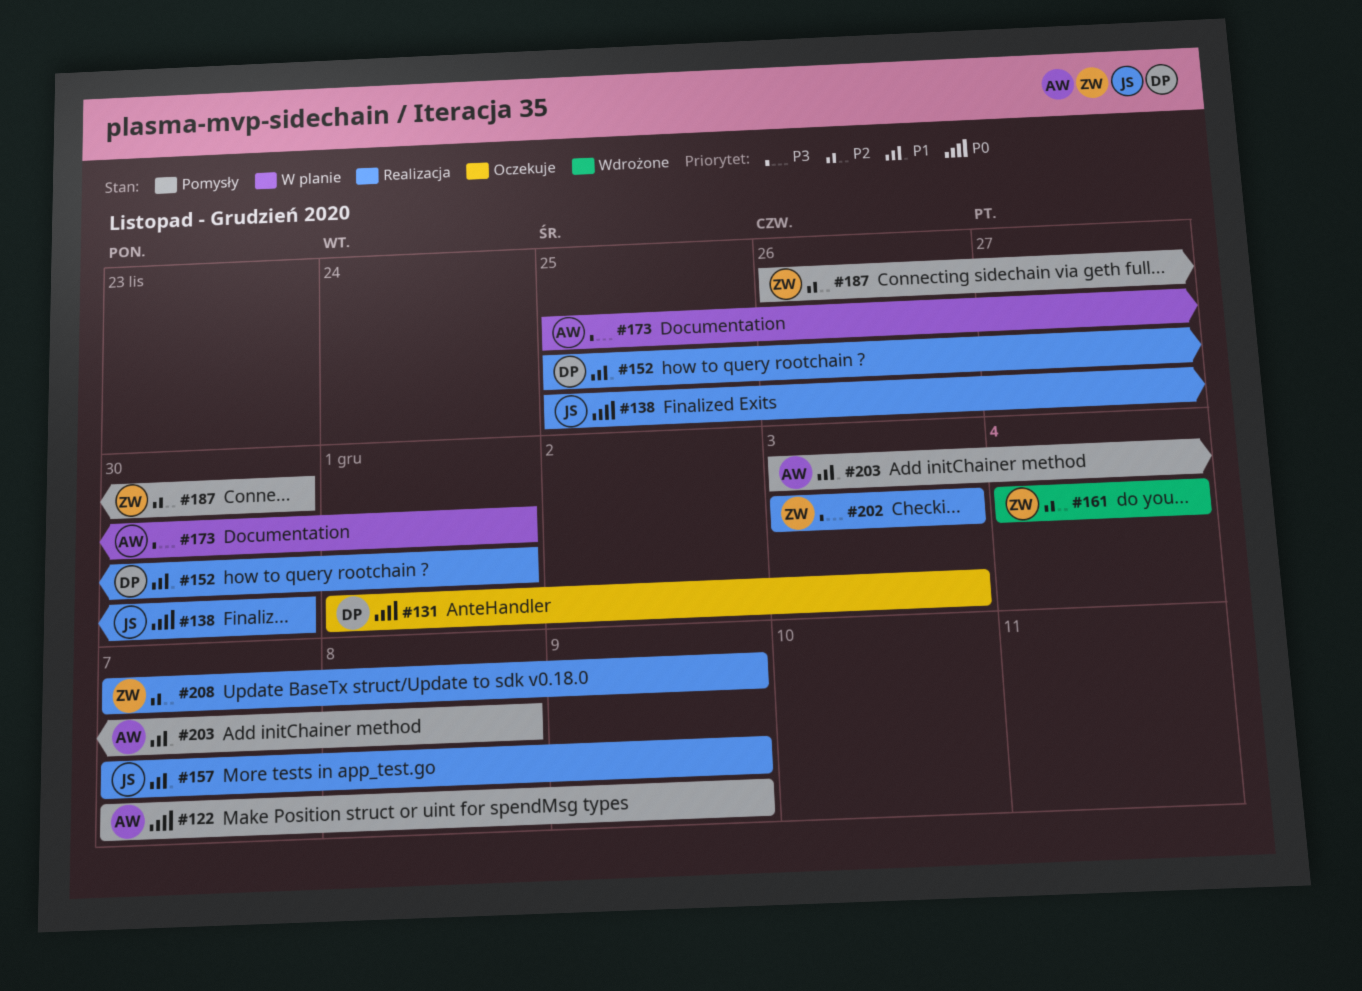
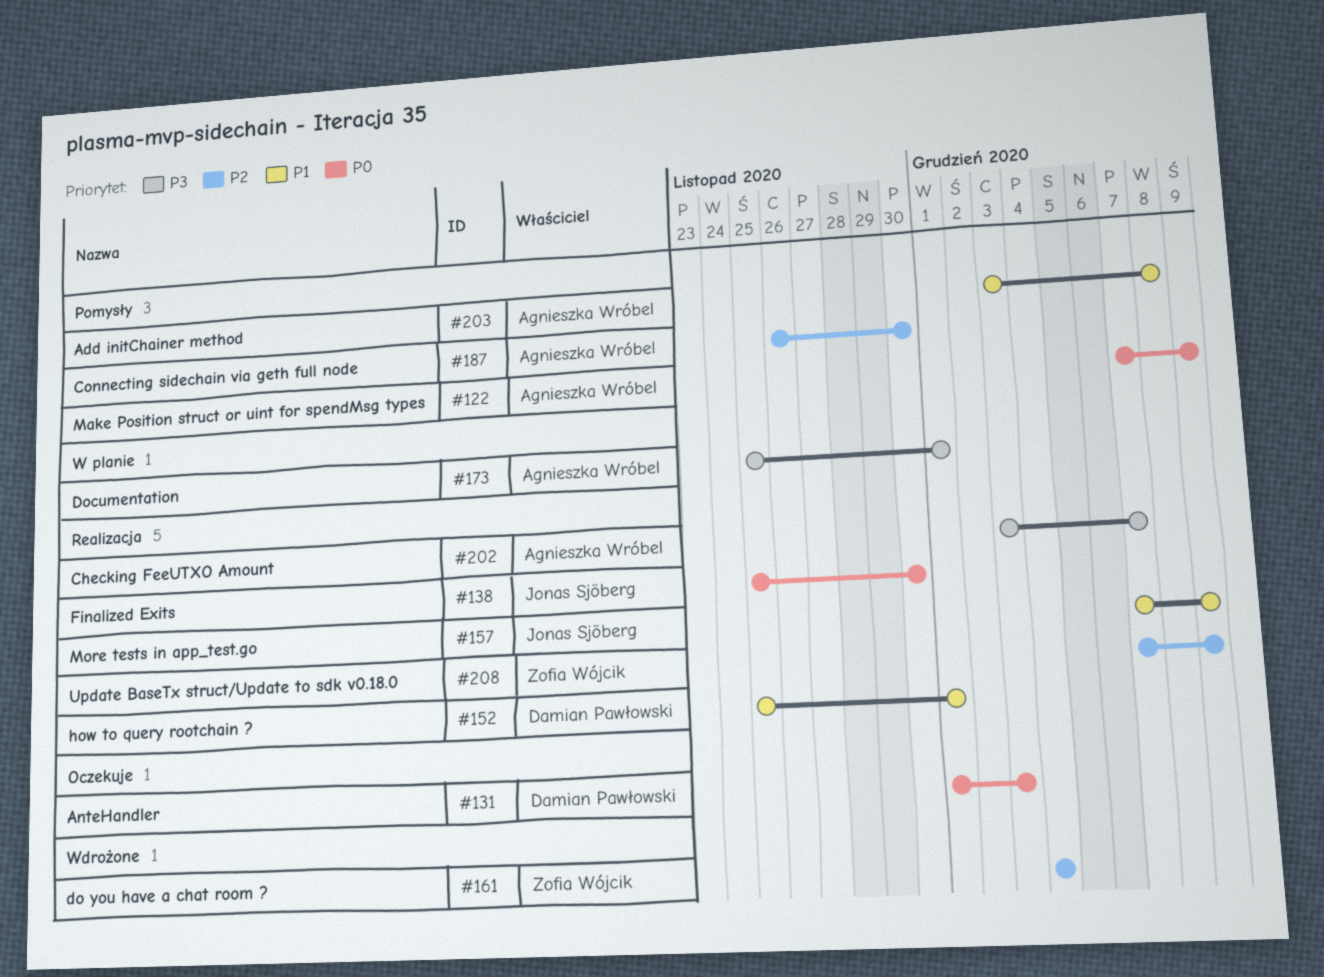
#187, owner: Zofia Wójcik -> Agnieszka Wróbel
#202, owner: Zofia Wójcik -> Agnieszka Wróbel
#202, due: Dec 3 -> Dec 7

